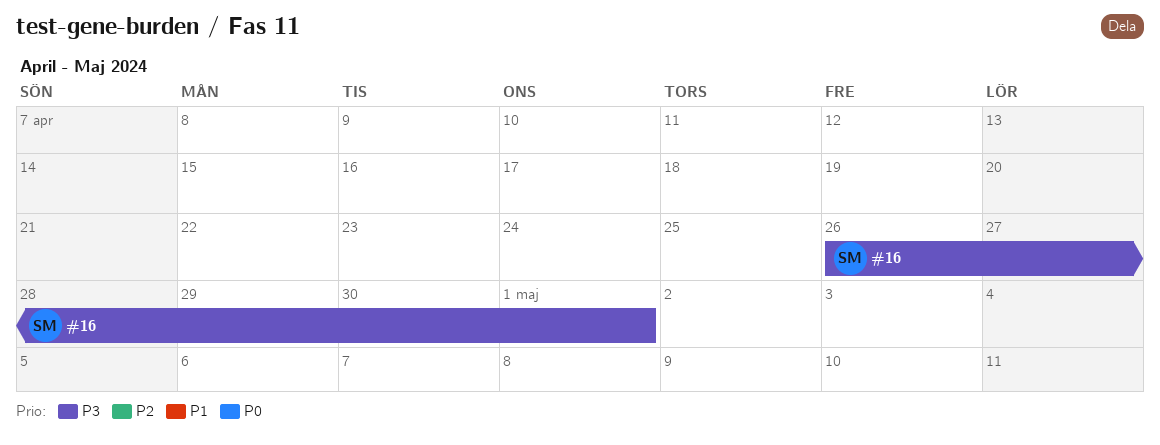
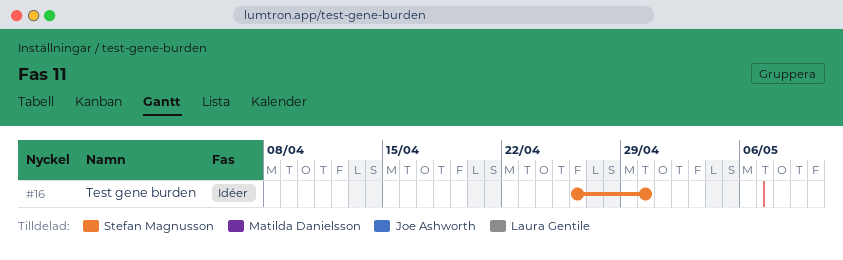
#16, due: May 1 -> Apr 30

